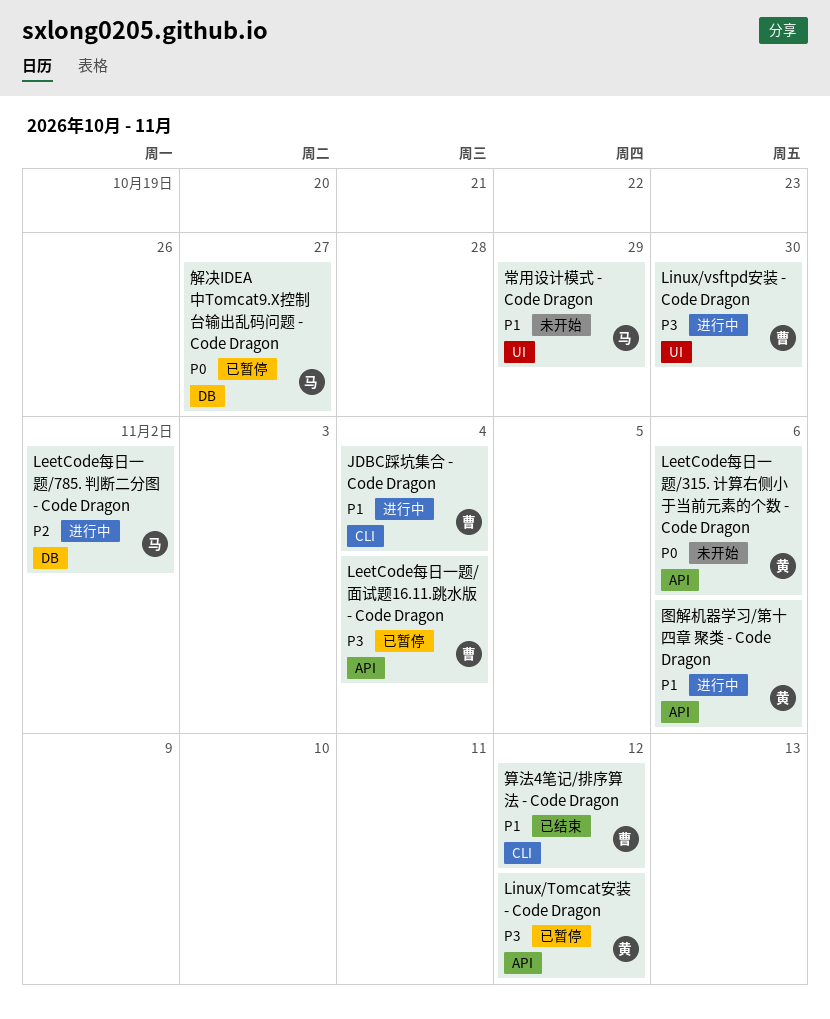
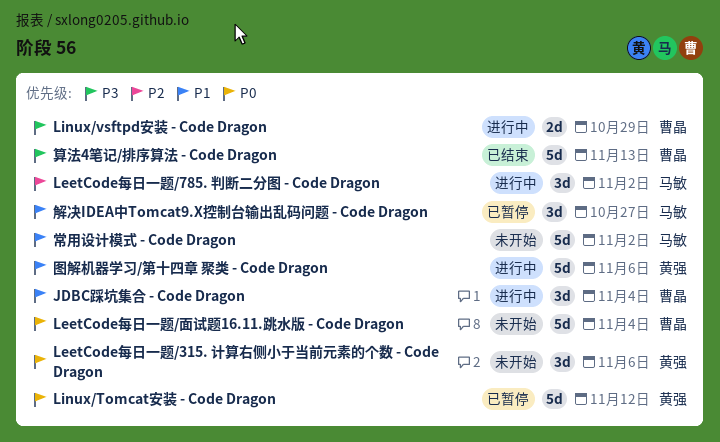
LeetCode每日一题/面试题16.11.跳水版 - Code Dragon, status: 已暂停 -> 未开始
LeetCode每日一题/面试题16.11.跳水版 - Code Dragon, priority: P3 -> P0
Linux/Tomcat安装 - Code Dragon, priority: P3 -> P0
Linux/vsftpd安装 - Code Dragon, due: Oct 30 -> Oct 29
常用设计模式 - Code Dragon, due: Oct 29 -> Nov 2
算法4笔记/排序算法 - Code Dragon, priority: P1 -> P3
算法4笔记/排序算法 - Code Dragon, due: Nov 12 -> Nov 13
解决IDEA中Tomcat9.X控制台输出乱码问题 - Code Dragon, priority: P0 -> P1

